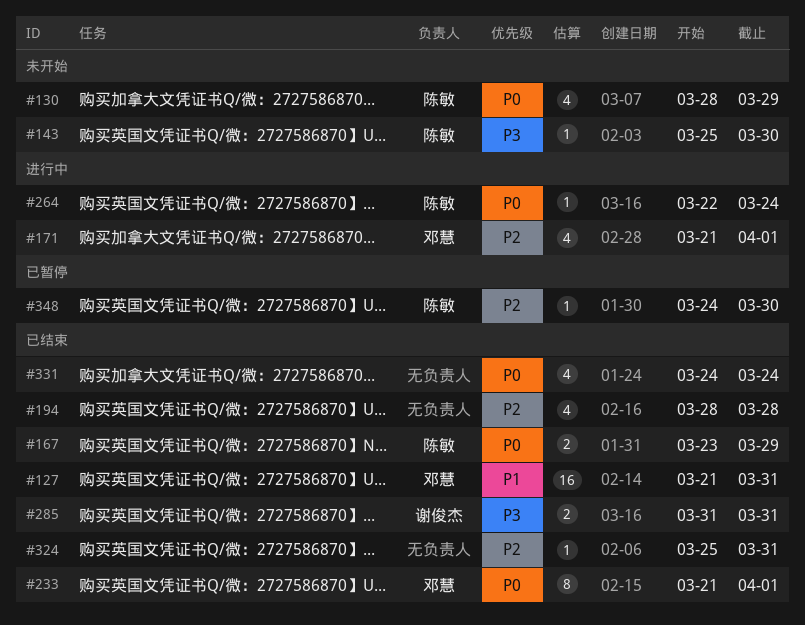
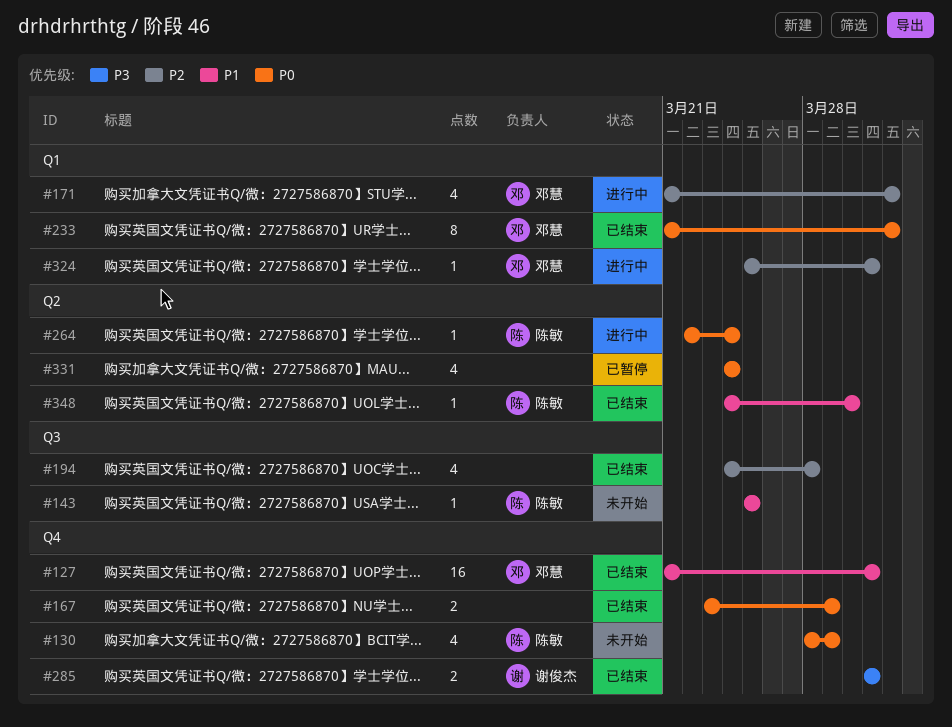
#143, priority: P3 -> P1
#143, due: Mar 30 -> Mar 25
#167, owner: 陈敏 -> none
#194, start: Mar 28 -> Mar 24
#324, status: 已结束 -> 进行中
#324, owner: none -> 邓慧
#331, status: 已结束 -> 已暂停
#348, status: 已暂停 -> 已结束
#348, priority: P2 -> P1

